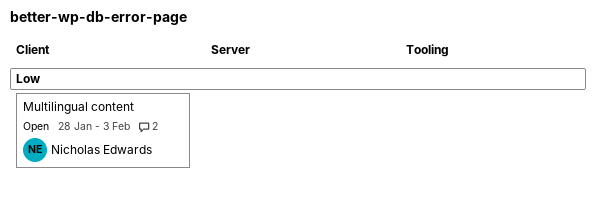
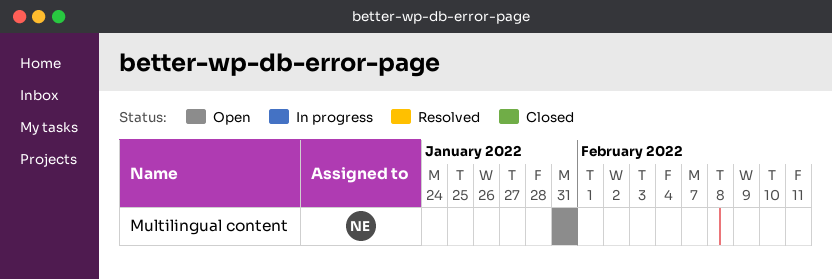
Multilingual content, start: Jan 28 -> Jan 31
Multilingual content, due: Feb 3 -> Jan 31

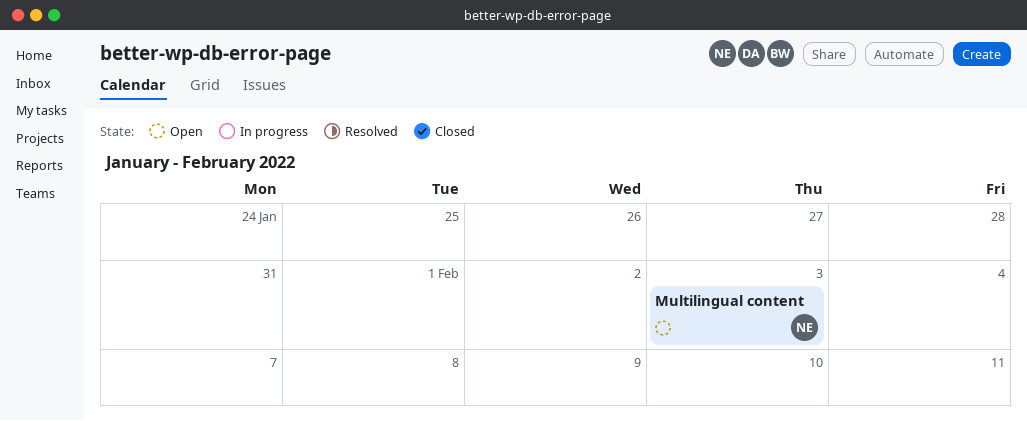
Multilingual content, due: Jan 31 -> Feb 3

